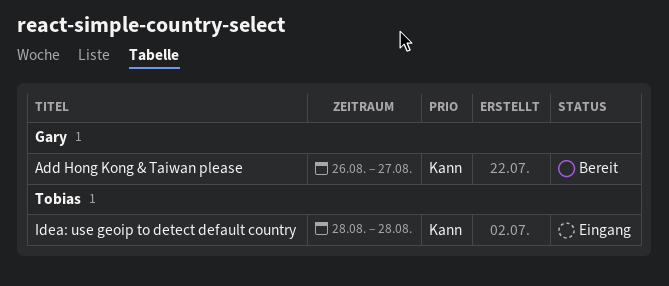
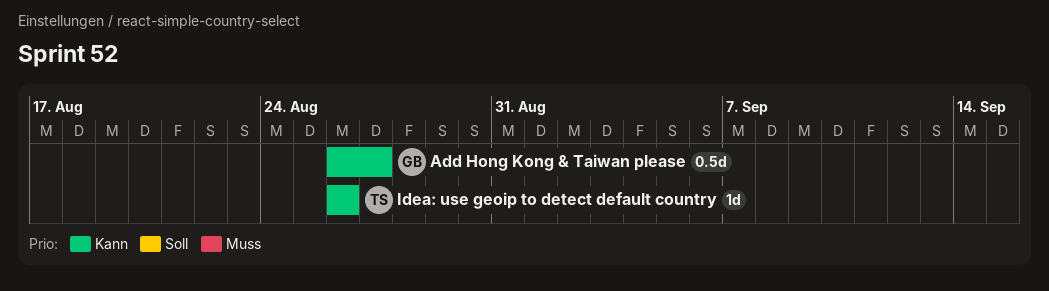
Idea: use geoip to detect default country, start: Aug 28 -> Aug 26
Idea: use geoip to detect default country, due: Aug 28 -> Aug 26

